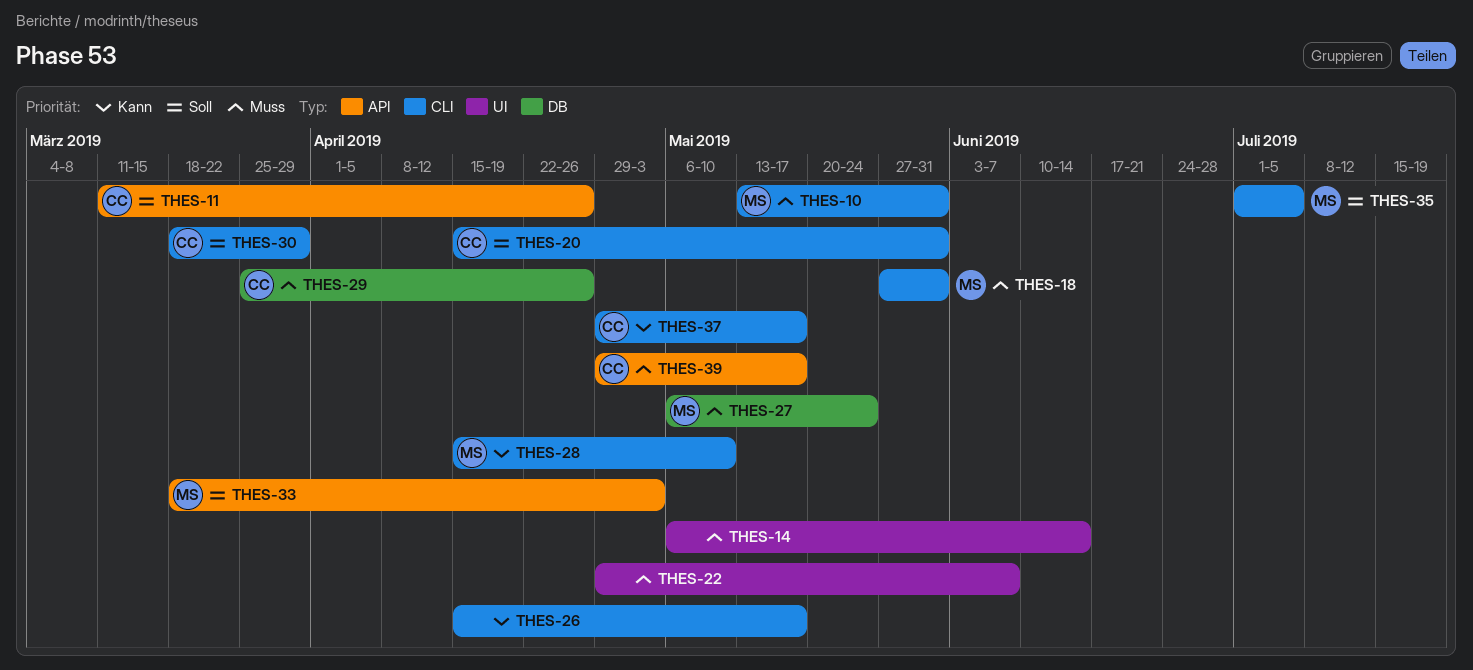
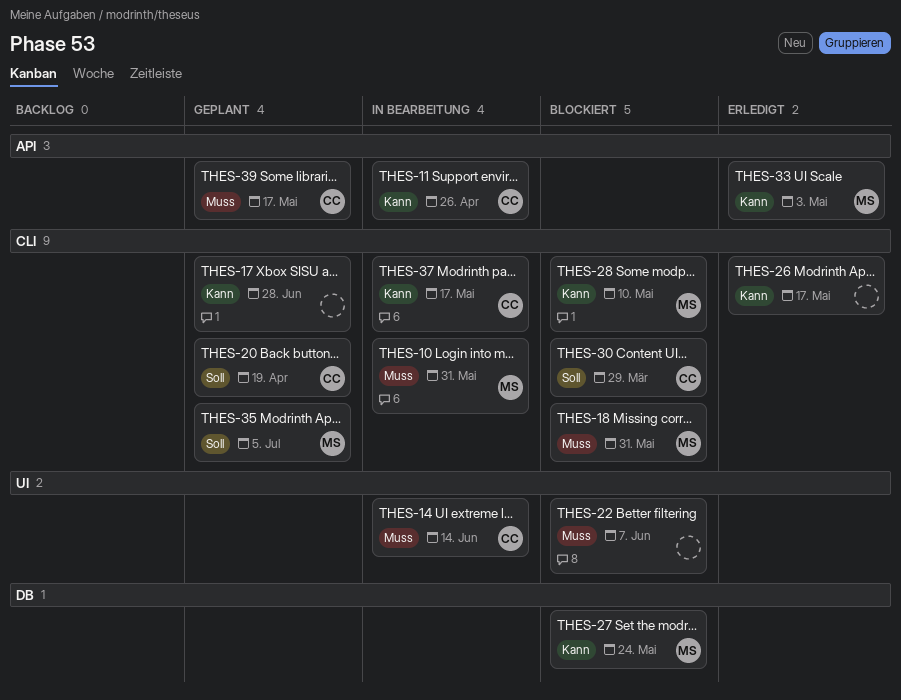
THES-11, priority: Soll -> Kann
THES-14, owner: none -> CC
THES-17: none -> present
THES-20, due: May 31 -> Apr 19
THES-27, priority: Muss -> Kann
THES-29: present -> none
THES-33, priority: Soll -> Kann

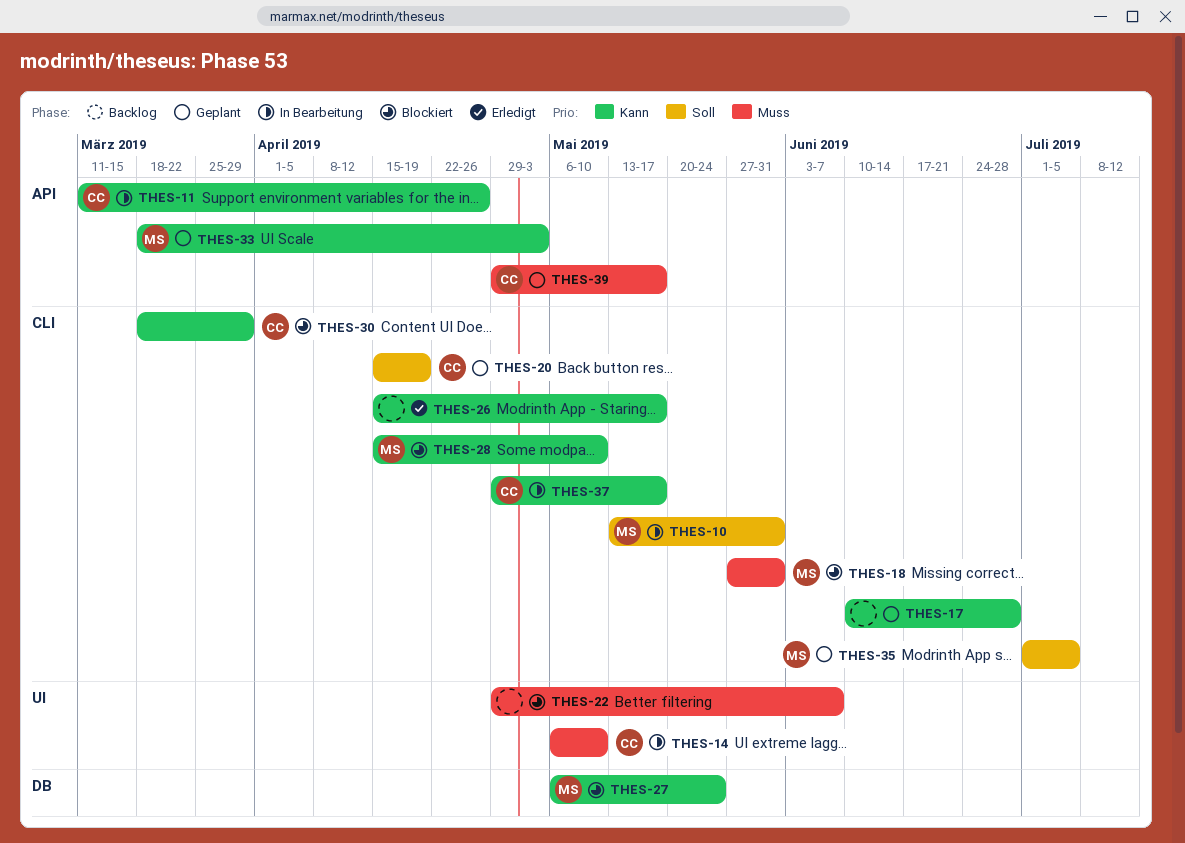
THES-10, priority: Muss -> Soll
THES-14, due: Jun 14 -> May 10
THES-30, priority: Soll -> Kann
THES-33, status: Erledigt -> Geplant

